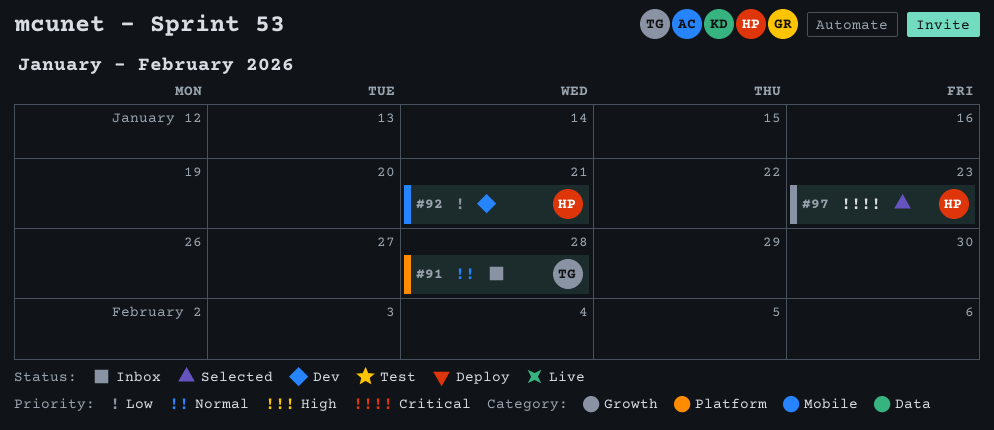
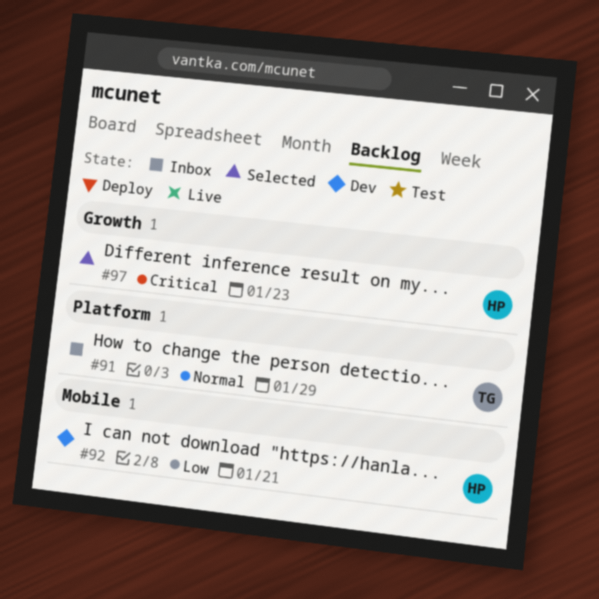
#91, due: Jan 28 -> Jan 29

